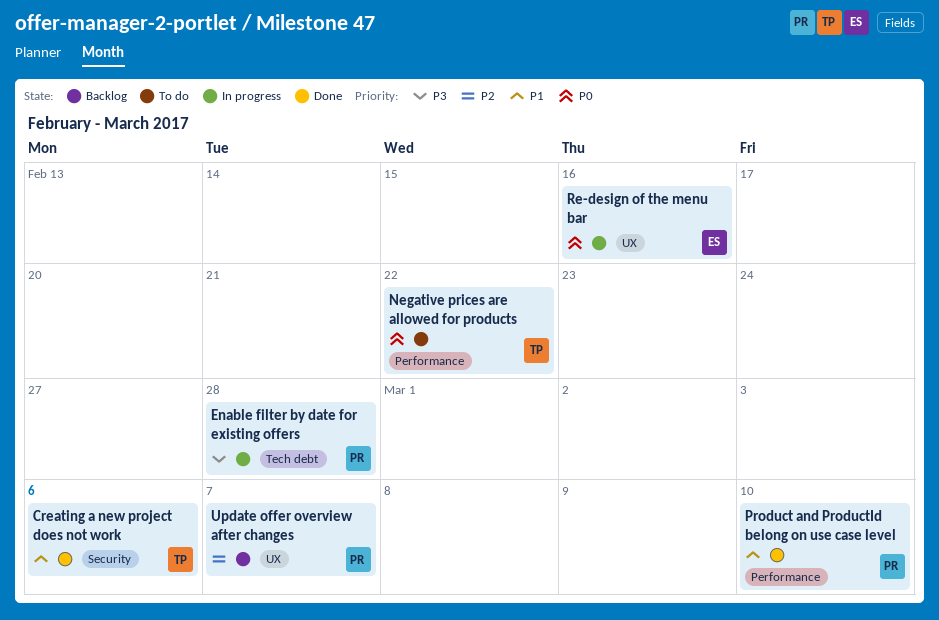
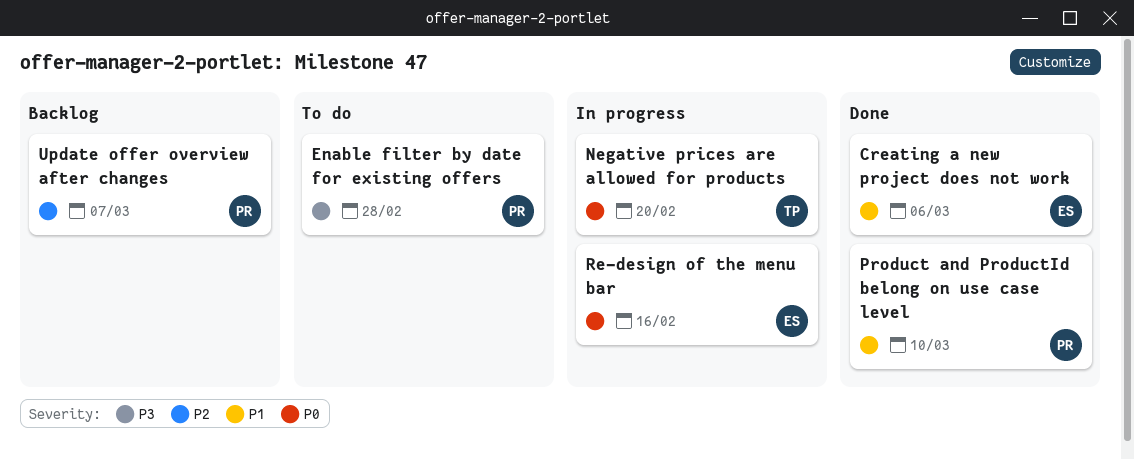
Creating a new project does not work, owner: TP -> ES
Enable filter by date for existing offers, status: In progress -> To do
Negative prices are allowed for products, status: To do -> In progress
Negative prices are allowed for products, due: Feb 22 -> Feb 20

